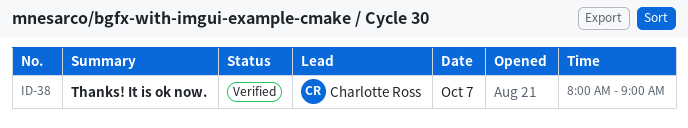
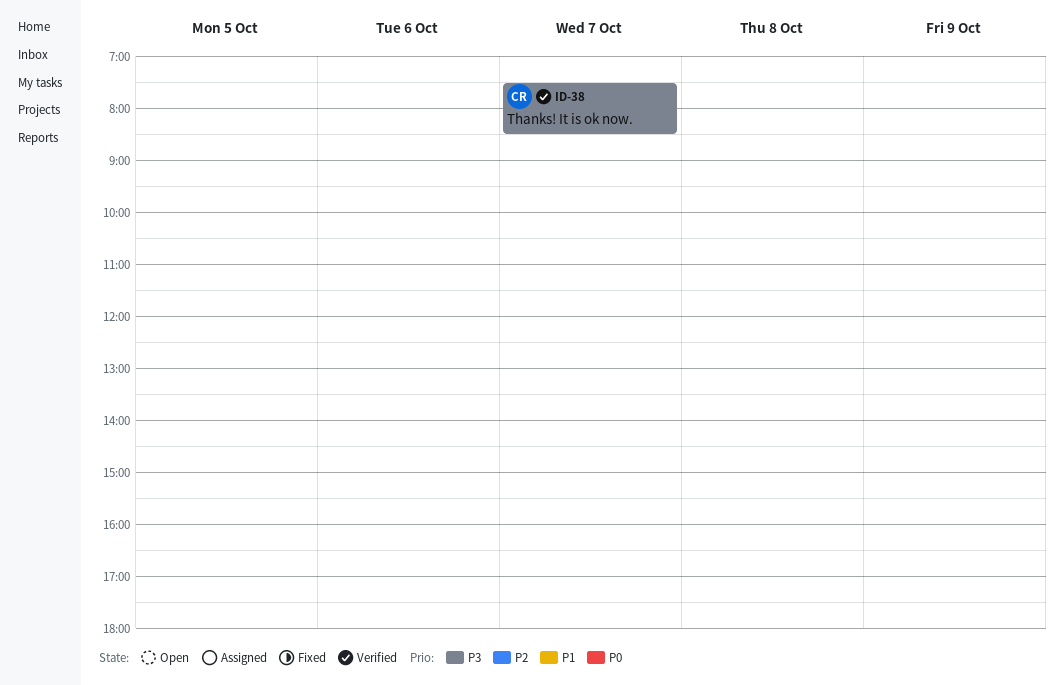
ID-38, begins: 08:00 -> 07:30
ID-38, ends: 09:00 -> 08:30

